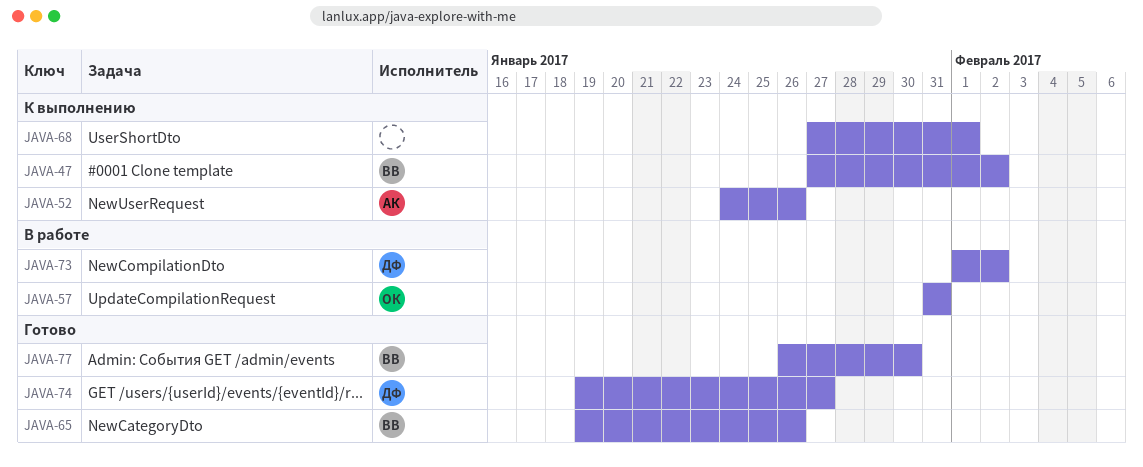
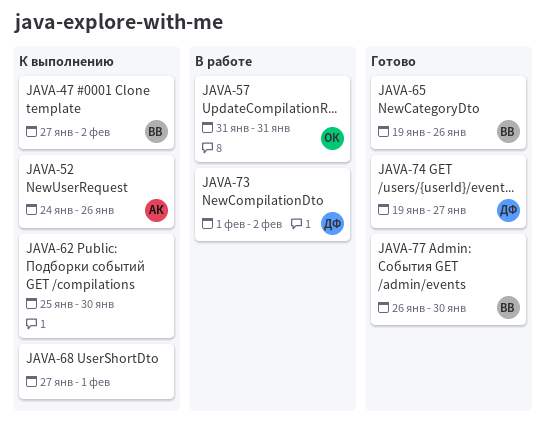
JAVA-62: none -> present

